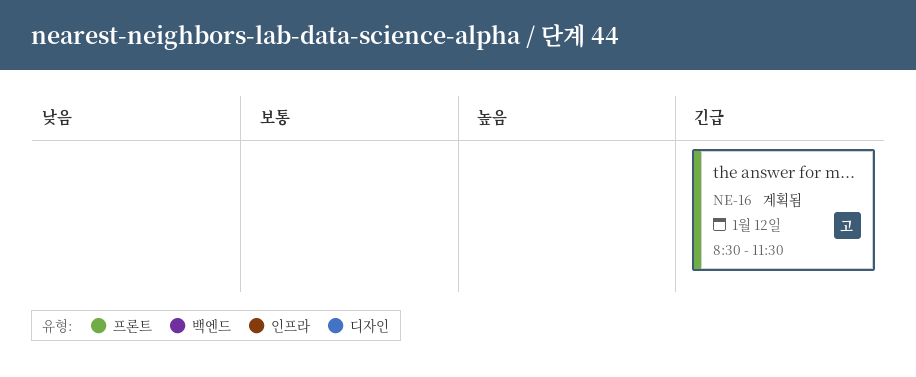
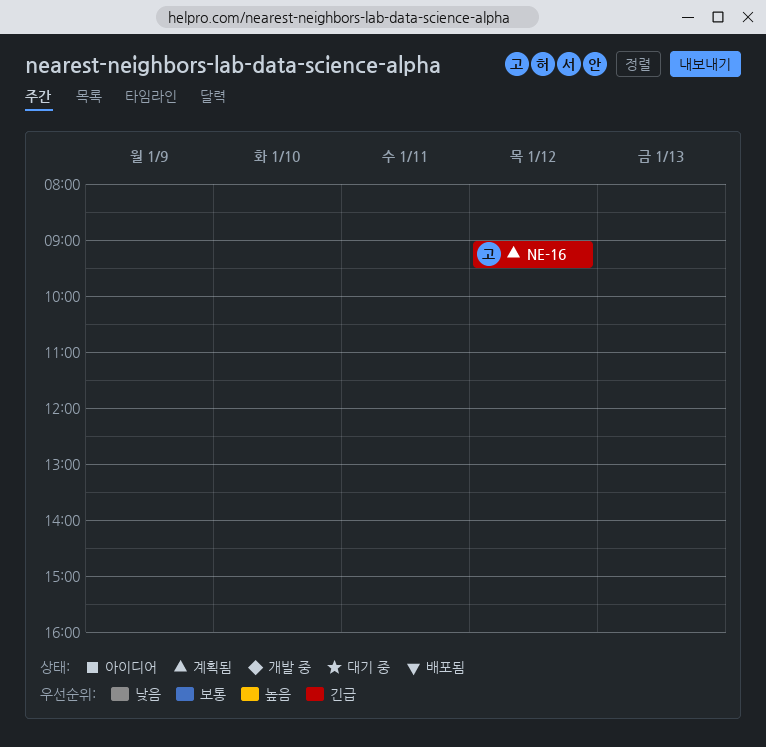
NE-16, begins: 08:30 -> 09:00
NE-16, ends: 11:30 -> 09:30

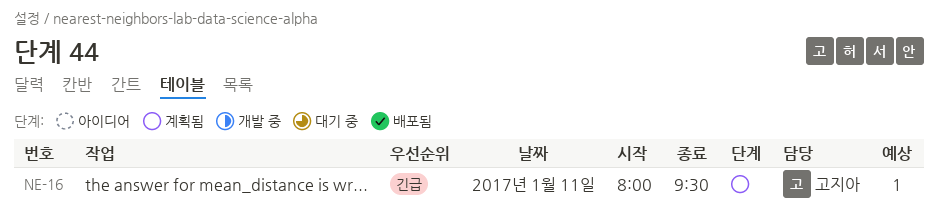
NE-16, day: Jan 12 -> Jan 11
NE-16, begins: 09:00 -> 08:00

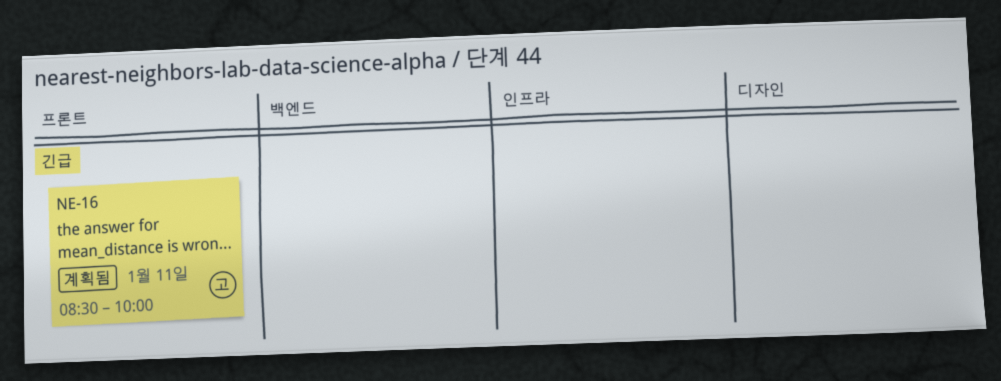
NE-16, begins: 08:00 -> 08:30
NE-16, ends: 09:30 -> 10:00

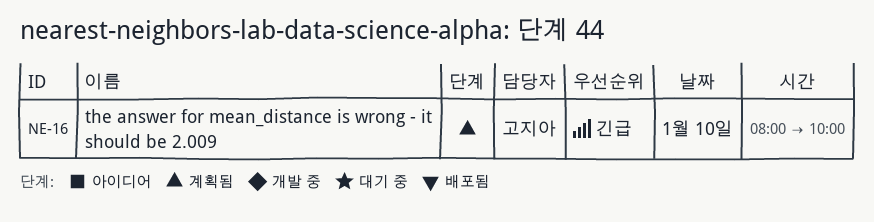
NE-16, day: Jan 11 -> Jan 10
NE-16, begins: 08:30 -> 08:00

